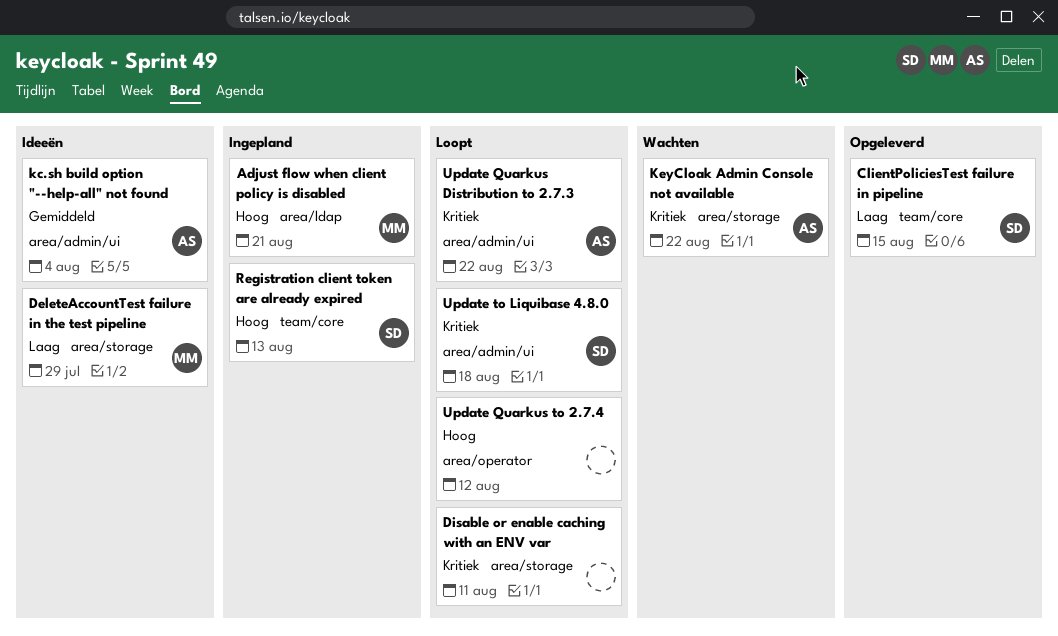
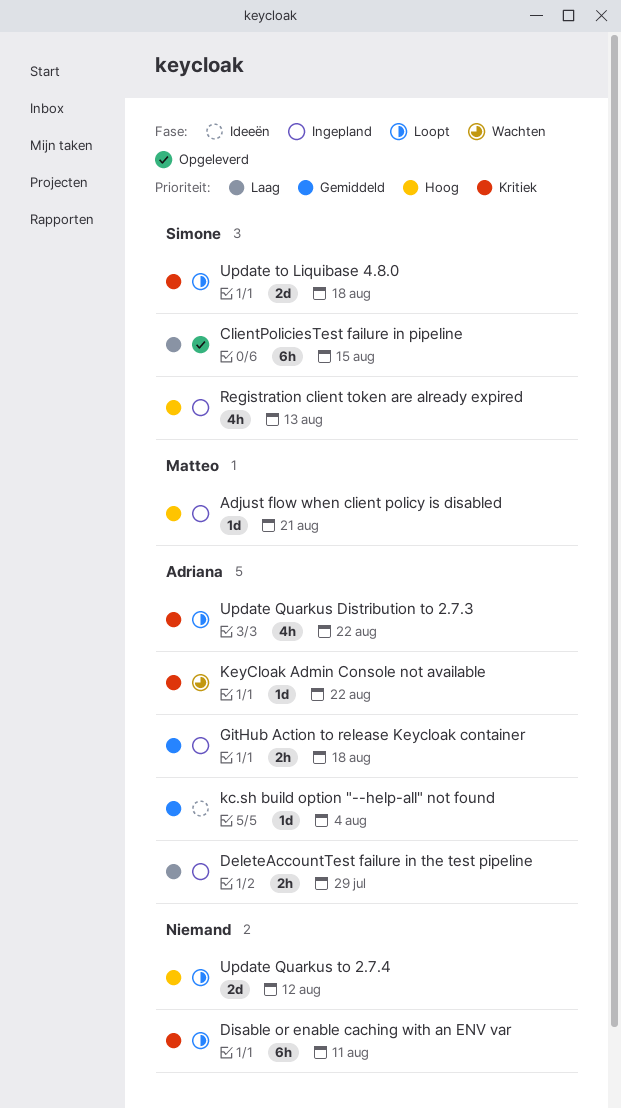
DeleteAccountTest failure in the test pipeline, status: Ideeën -> Ingepland
DeleteAccountTest failure in the test pipeline, owner: Matteo -> Adriana
GitHub Action to release Keycloak container: none -> present

